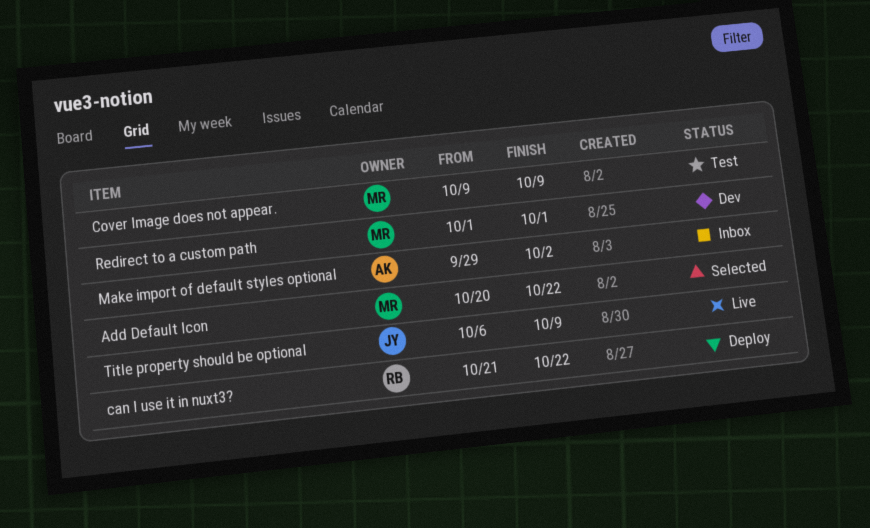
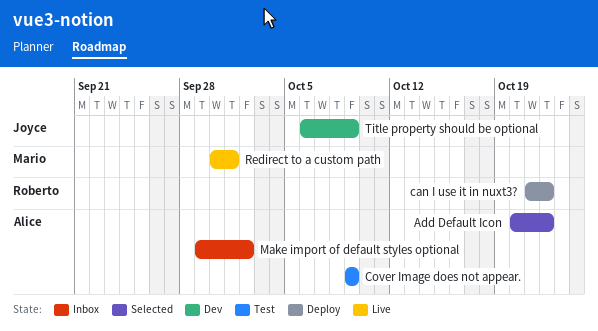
Add Default Icon, owner: Mario -> Alice
Cover Image does not appear., owner: Mario -> Alice
Redirect to a custom path, status: Dev -> Live
Redirect to a custom path, start: Oct 1 -> Sep 30
Title property should be optional, status: Live -> Dev

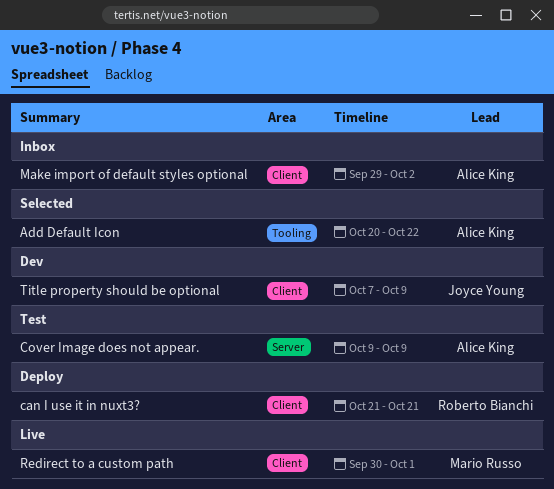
can I use it in nuxt3?, due: Oct 22 -> Oct 21
Title property should be optional, start: Oct 6 -> Oct 7

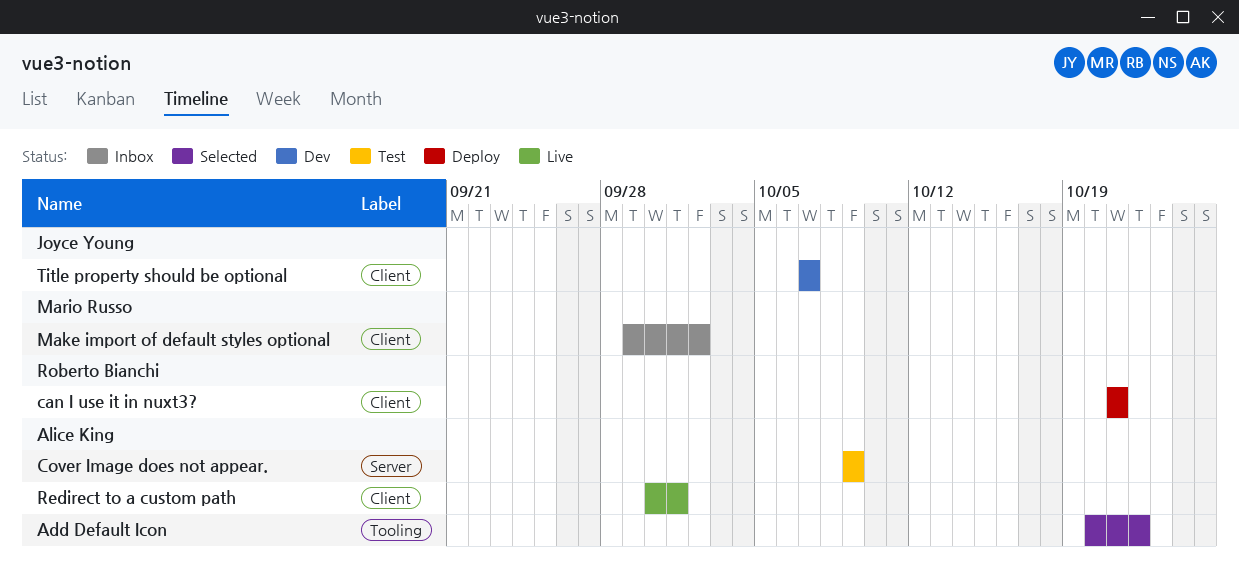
Make import of default styles optional, owner: Alice King -> Mario Russo
Redirect to a custom path, owner: Mario Russo -> Alice King
Title property should be optional, due: Oct 9 -> Oct 7

